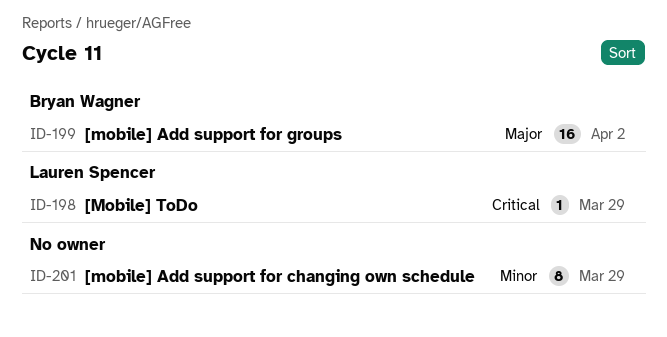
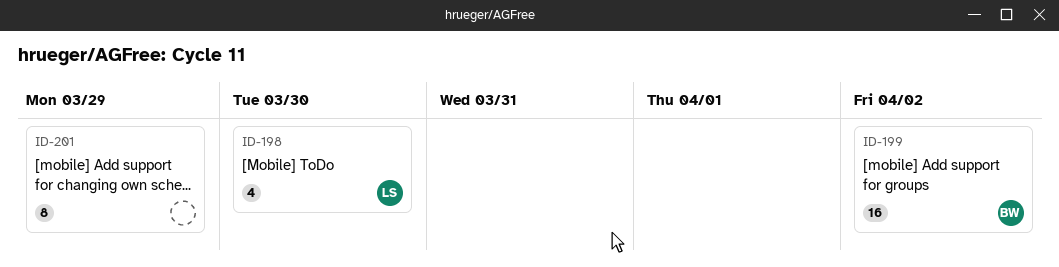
ID-198, estimate: 1 -> 4
ID-198, due: Mar 29 -> Mar 30

